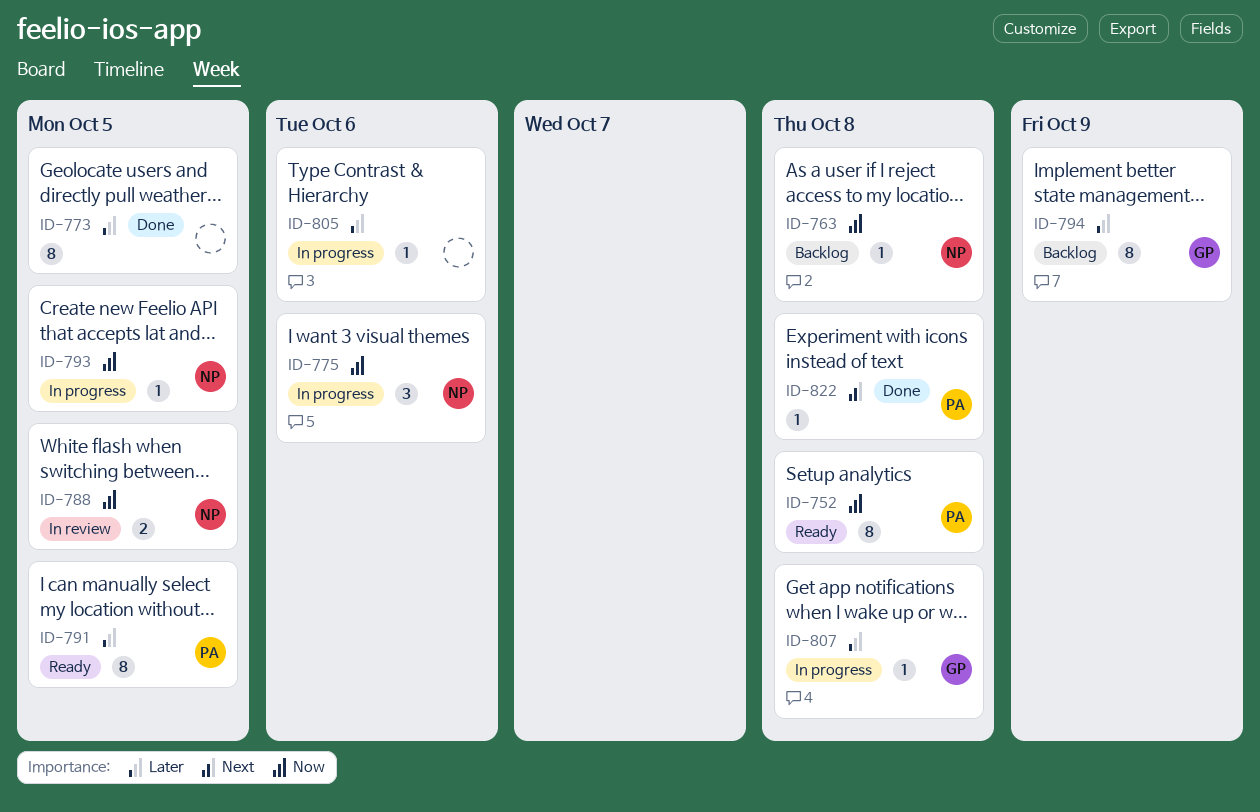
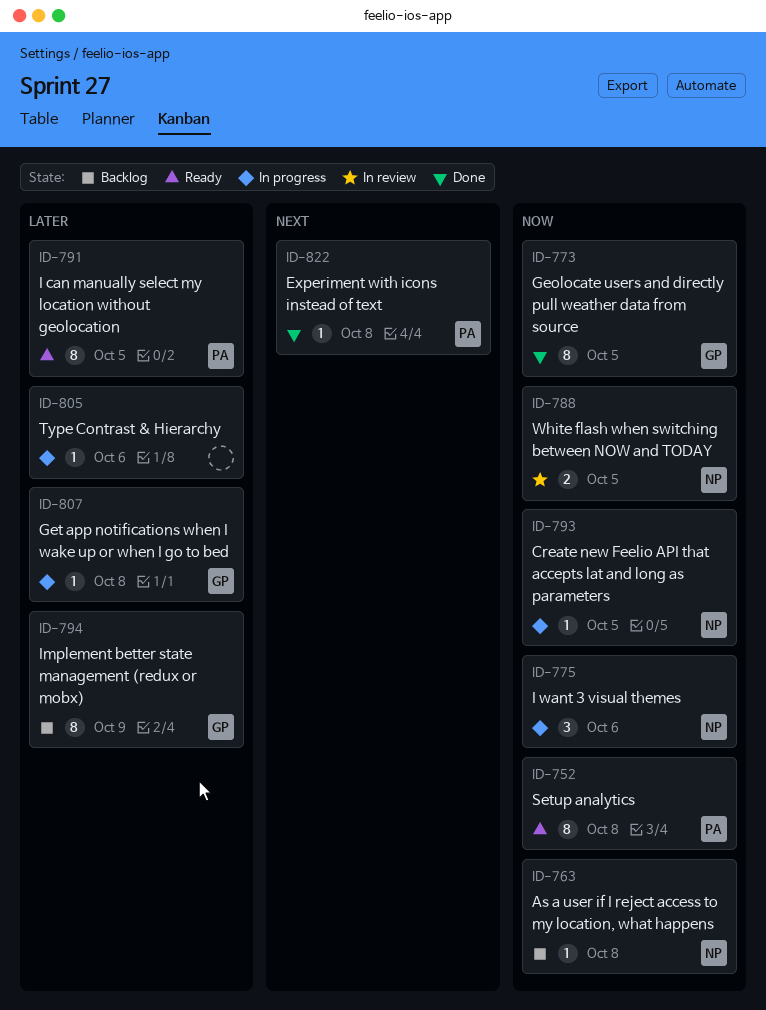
ID-773, owner: none -> GP
ID-773, priority: Later -> Now

